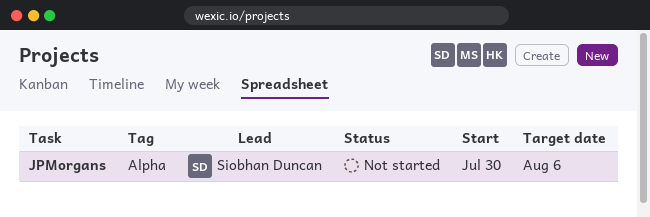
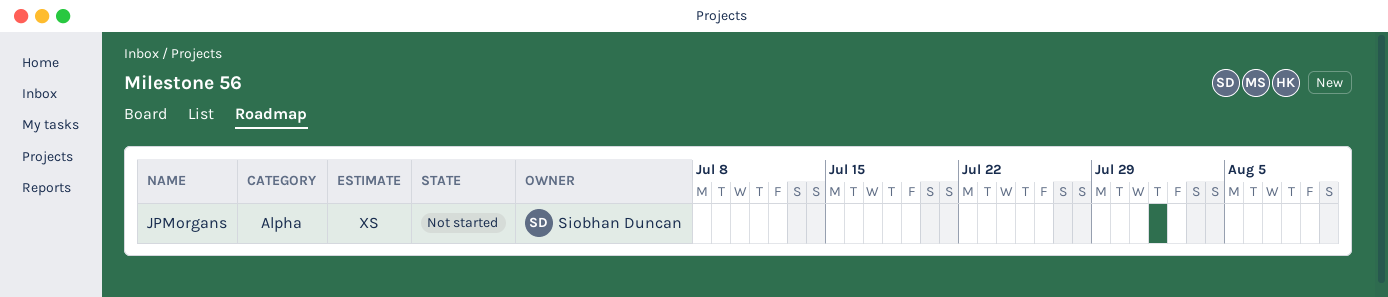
JPMorgans, start: Jul 30 -> Aug 1
JPMorgans, due: Aug 6 -> Aug 1

